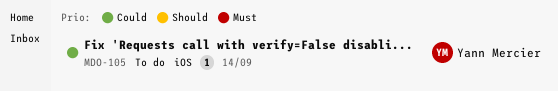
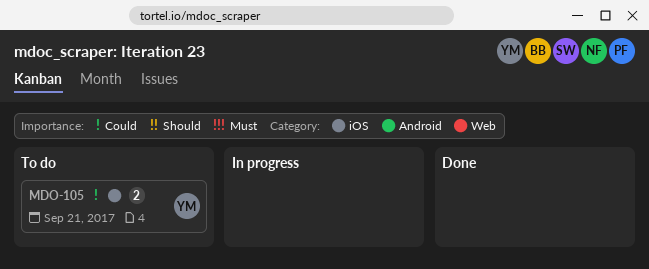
MDO-105, estimate: 1 -> 2
MDO-105, due: Sep 14 -> Sep 21

